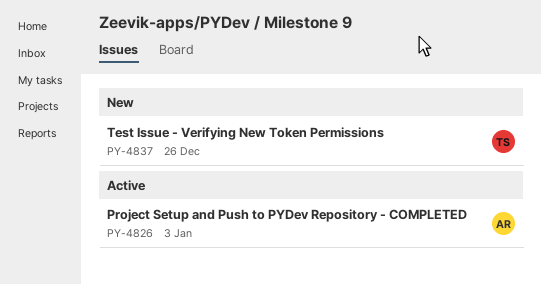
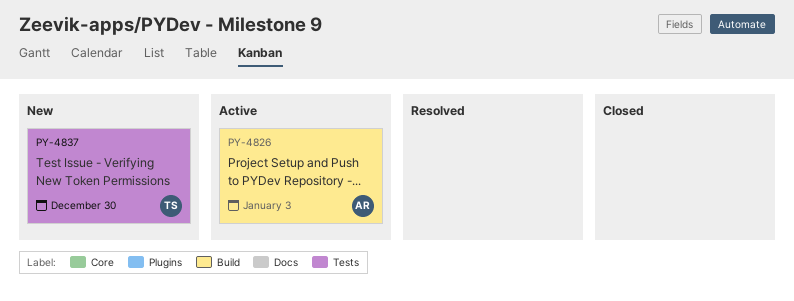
PY-4837, due: Dec 26 -> Dec 30

